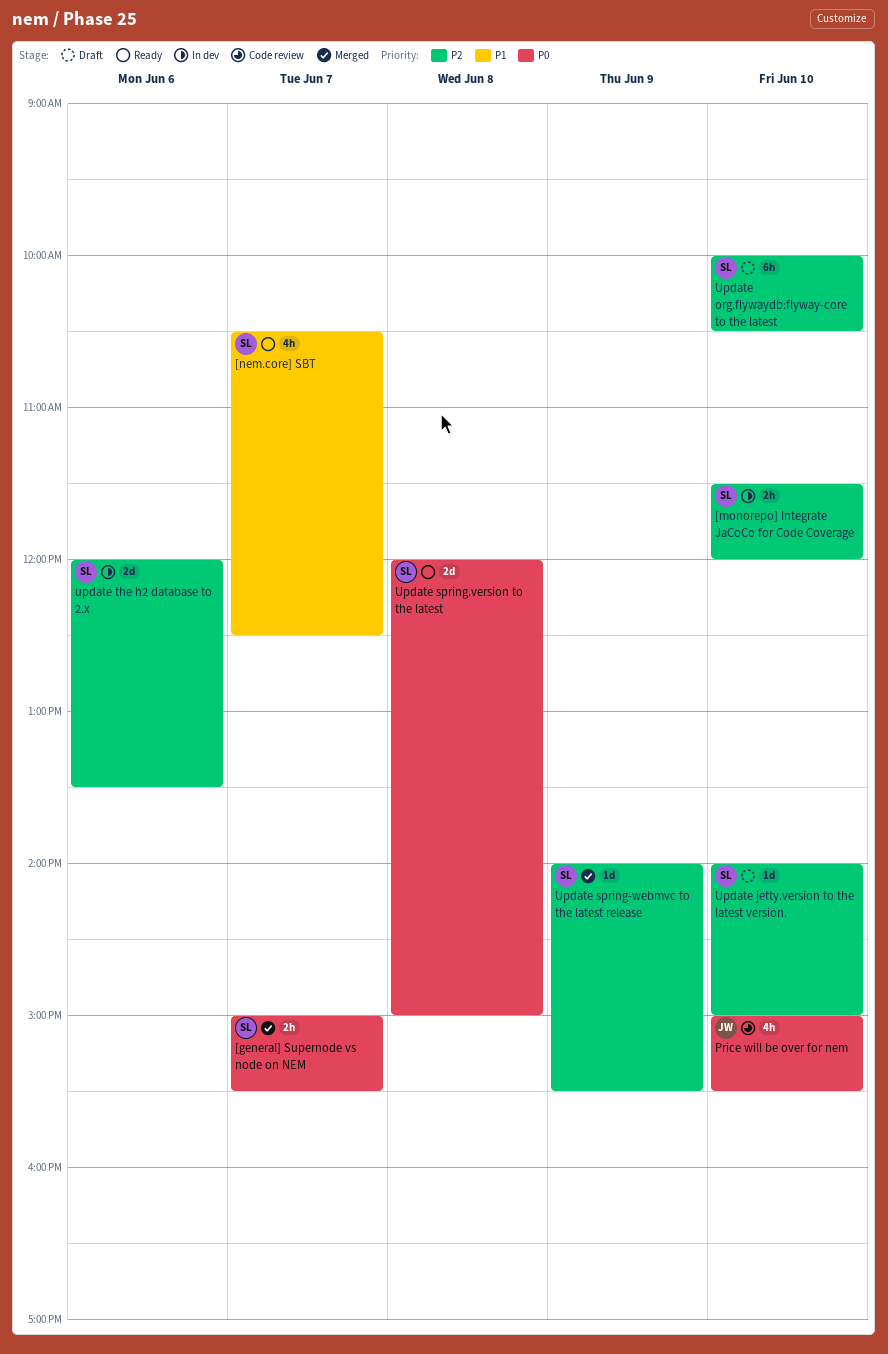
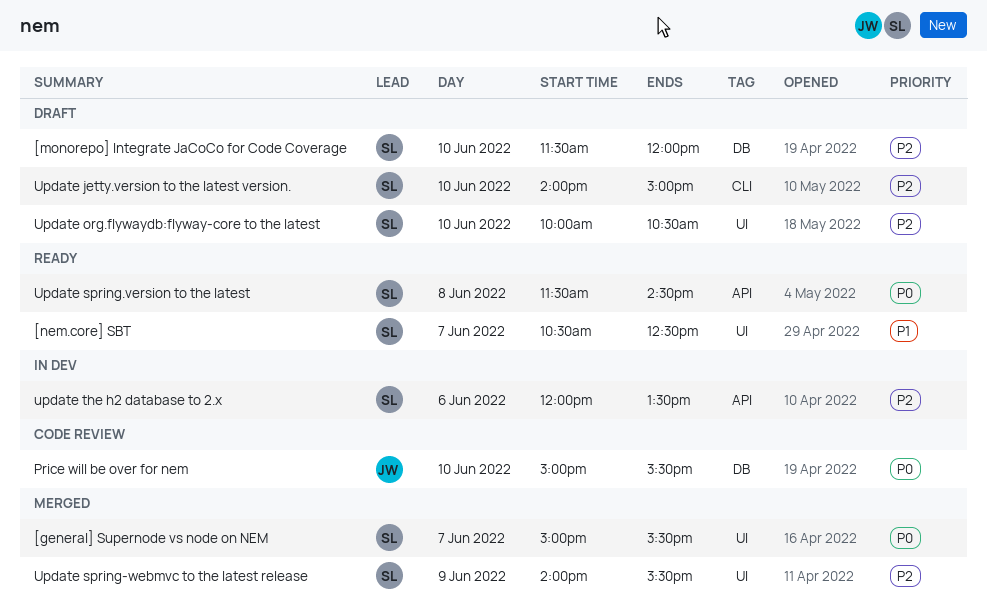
[monorepo] Integrate JaCoCo for Code Coverage, status: In dev -> Draft
Update spring.version to the latest, begins: 12:00 -> 11:30
Update spring.version to the latest, ends: 15:00 -> 14:30

